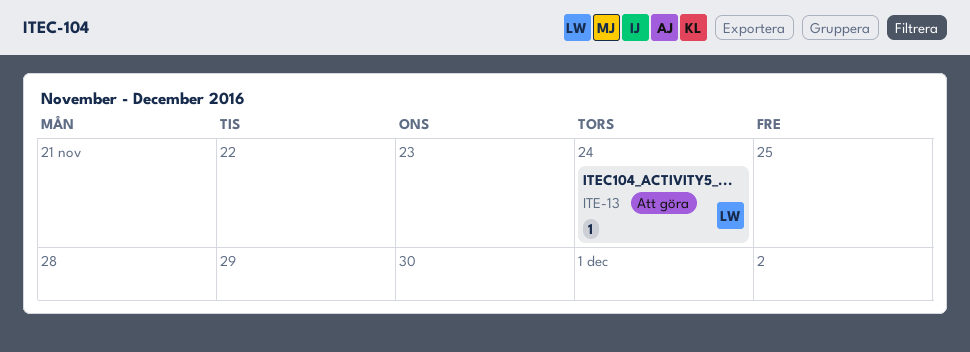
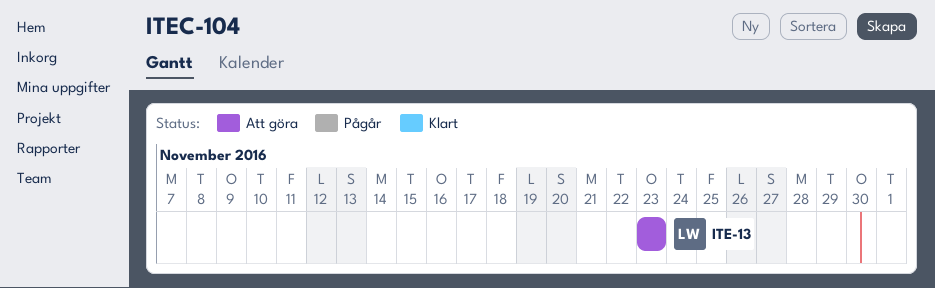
ITE-13, due: Nov 24 -> Nov 23

